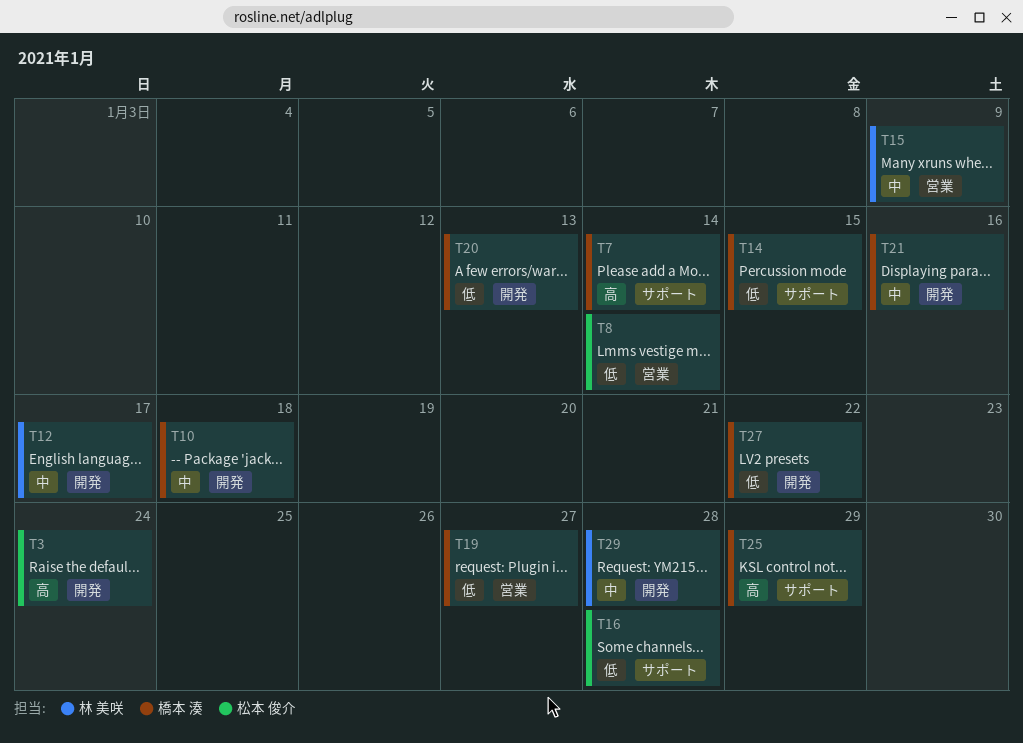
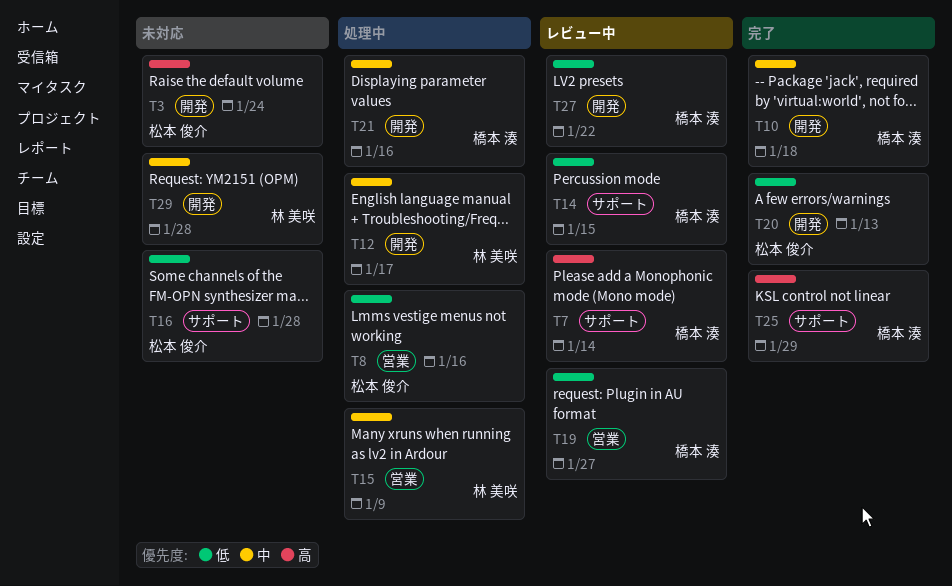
T8, due: Jan 14 -> Jan 16
T20, owner: 橋本 湊 -> 松本 俊介

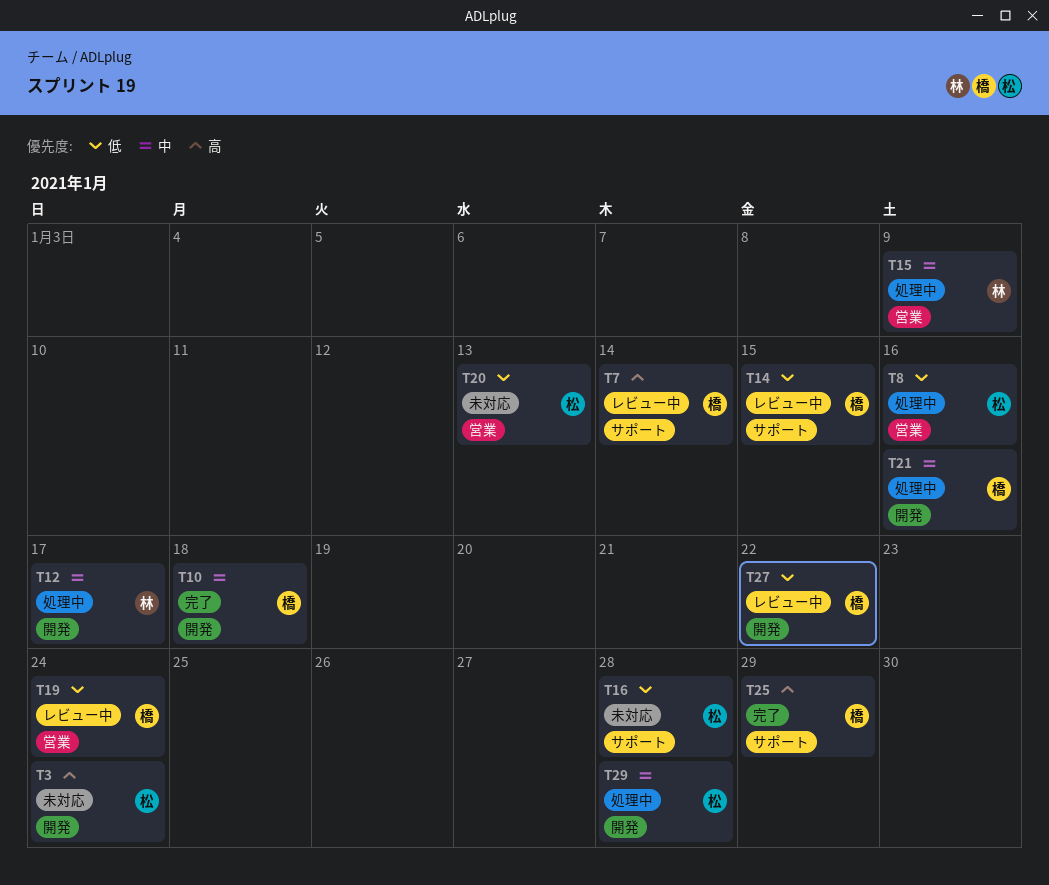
T19, due: Jan 27 -> Jan 24
T20, status: 完了 -> 未対応
T20, label: 開発 -> 営業
T29, status: 未対応 -> 処理中
T29, owner: 林 美咲 -> 松本 俊介

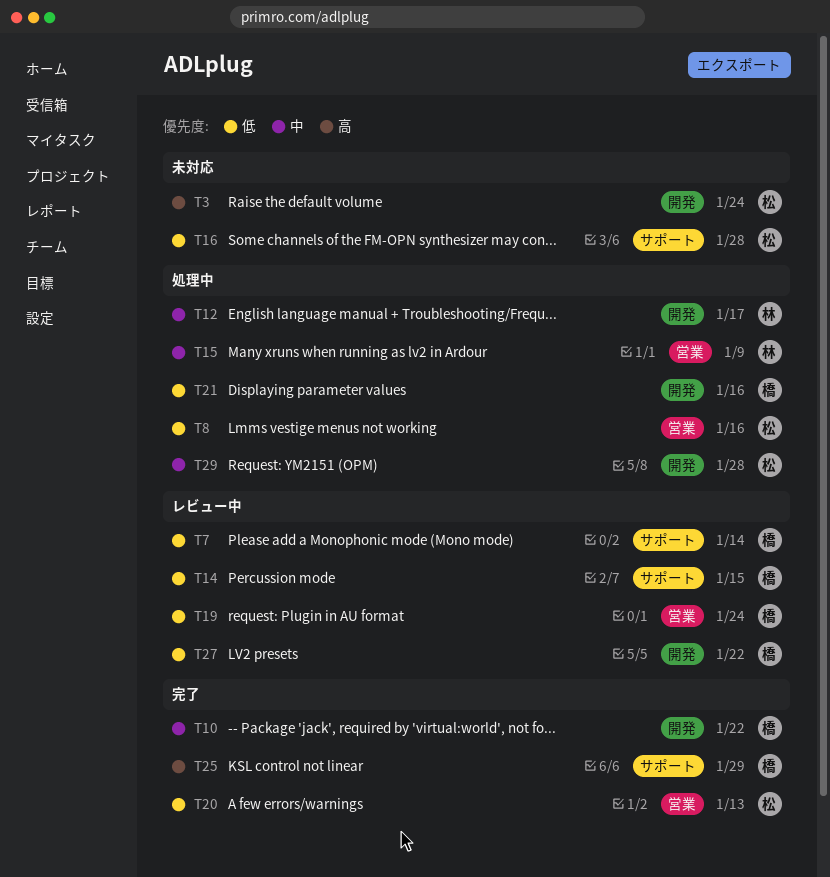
T7, priority: 高 -> 低
T10, due: Jan 18 -> Jan 22
T20, status: 未対応 -> 完了
T21, priority: 中 -> 低

